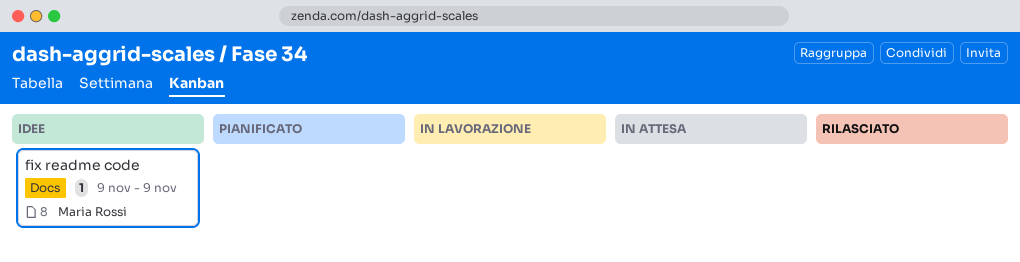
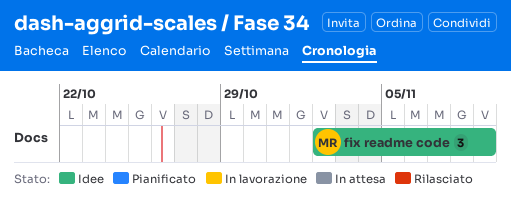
fix readme code, estimate: 1 -> 3
fix readme code, start: Nov 9 -> Nov 2

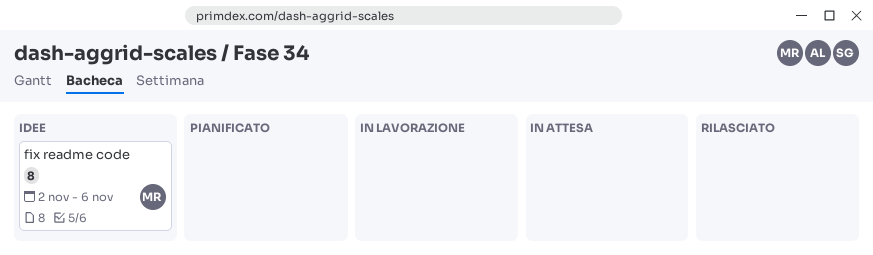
fix readme code, estimate: 3 -> 8
fix readme code, due: Nov 9 -> Nov 6

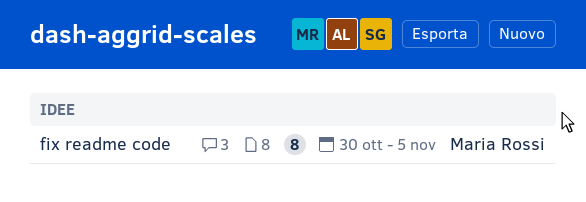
fix readme code, start: Nov 2 -> Oct 30
fix readme code, due: Nov 6 -> Nov 5

